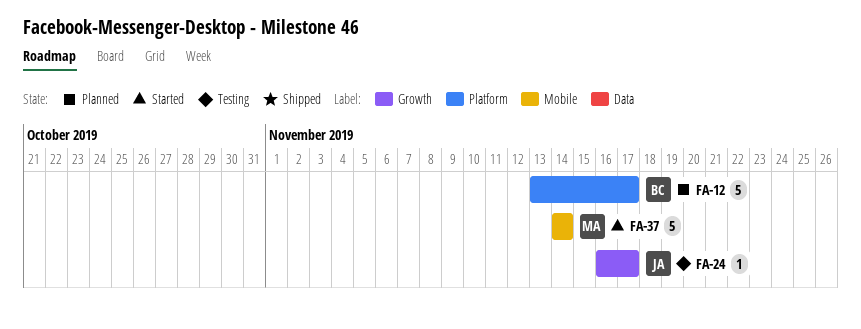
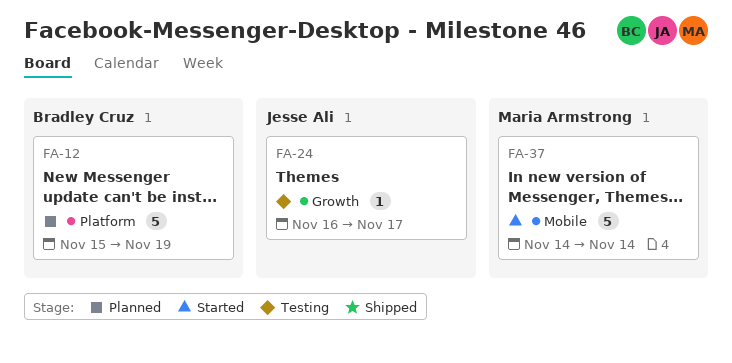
FA-12, start: Nov 13 -> Nov 15
FA-12, due: Nov 17 -> Nov 19

